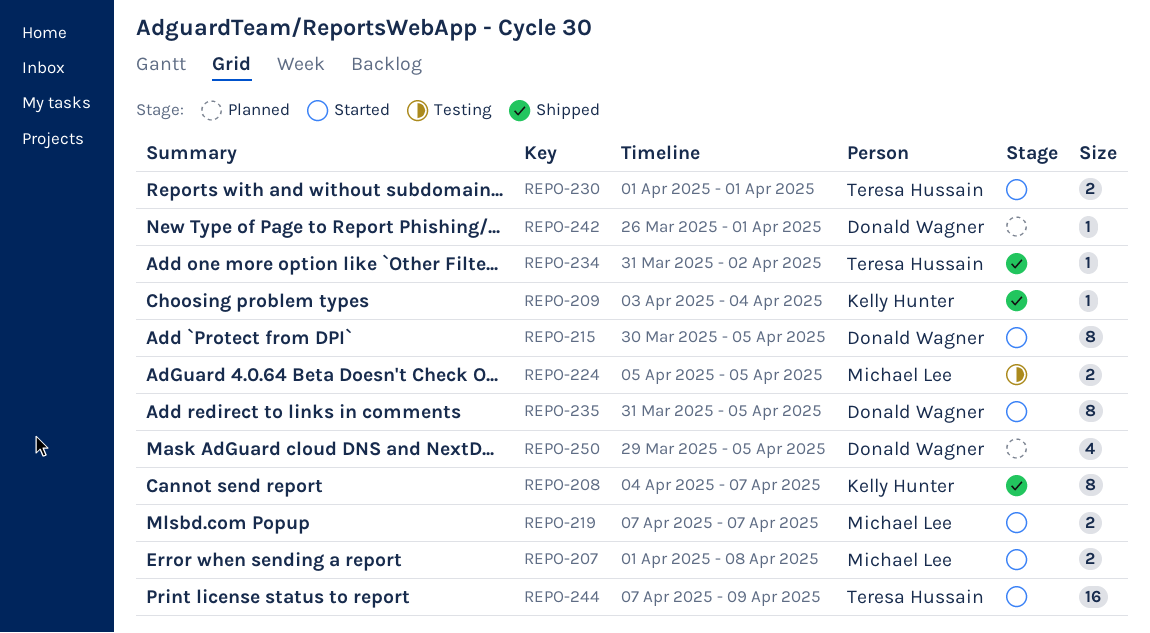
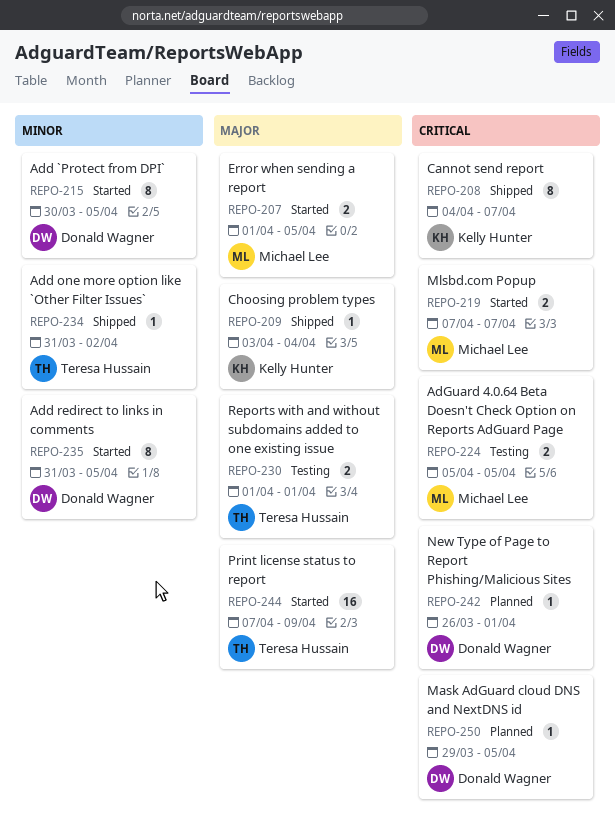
REPO-207, due: Apr 8 -> Apr 5
REPO-230, status: Started -> Testing
REPO-250, estimate: 4 -> 1

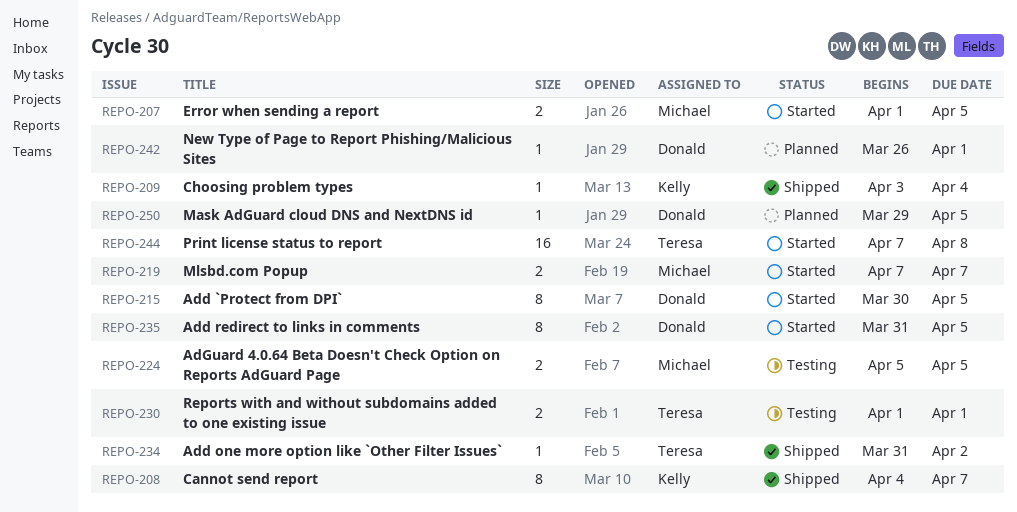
REPO-244, due: Apr 9 -> Apr 8

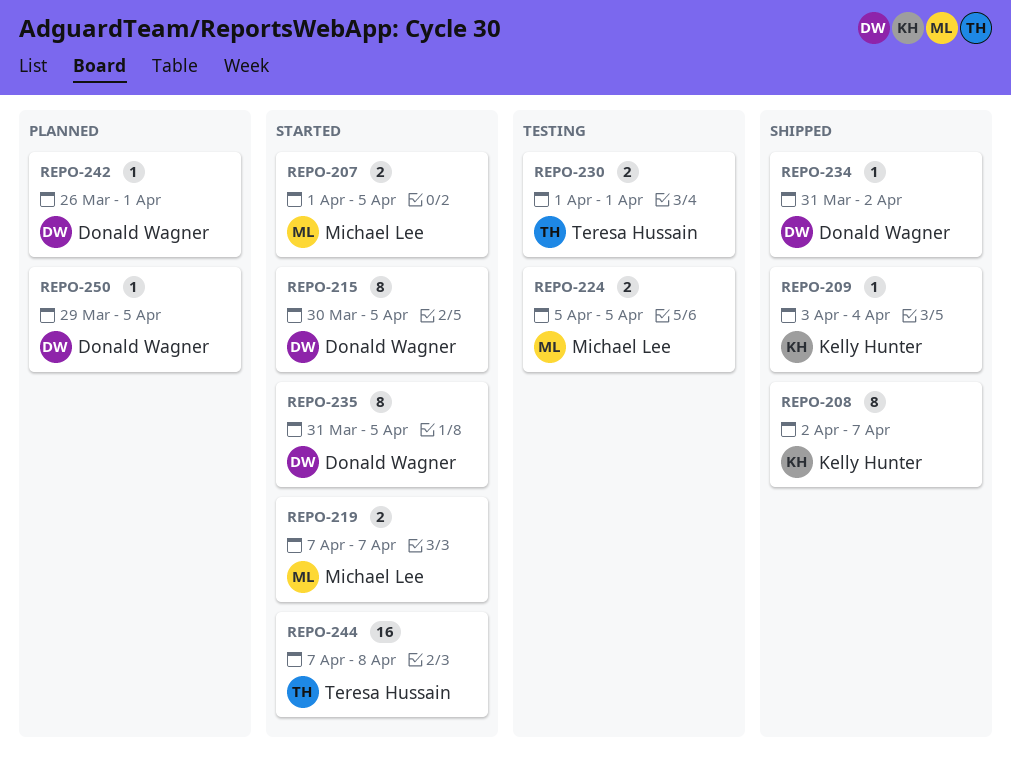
REPO-208, start: Apr 4 -> Apr 2
REPO-234, owner: Teresa Hussain -> Donald Wagner

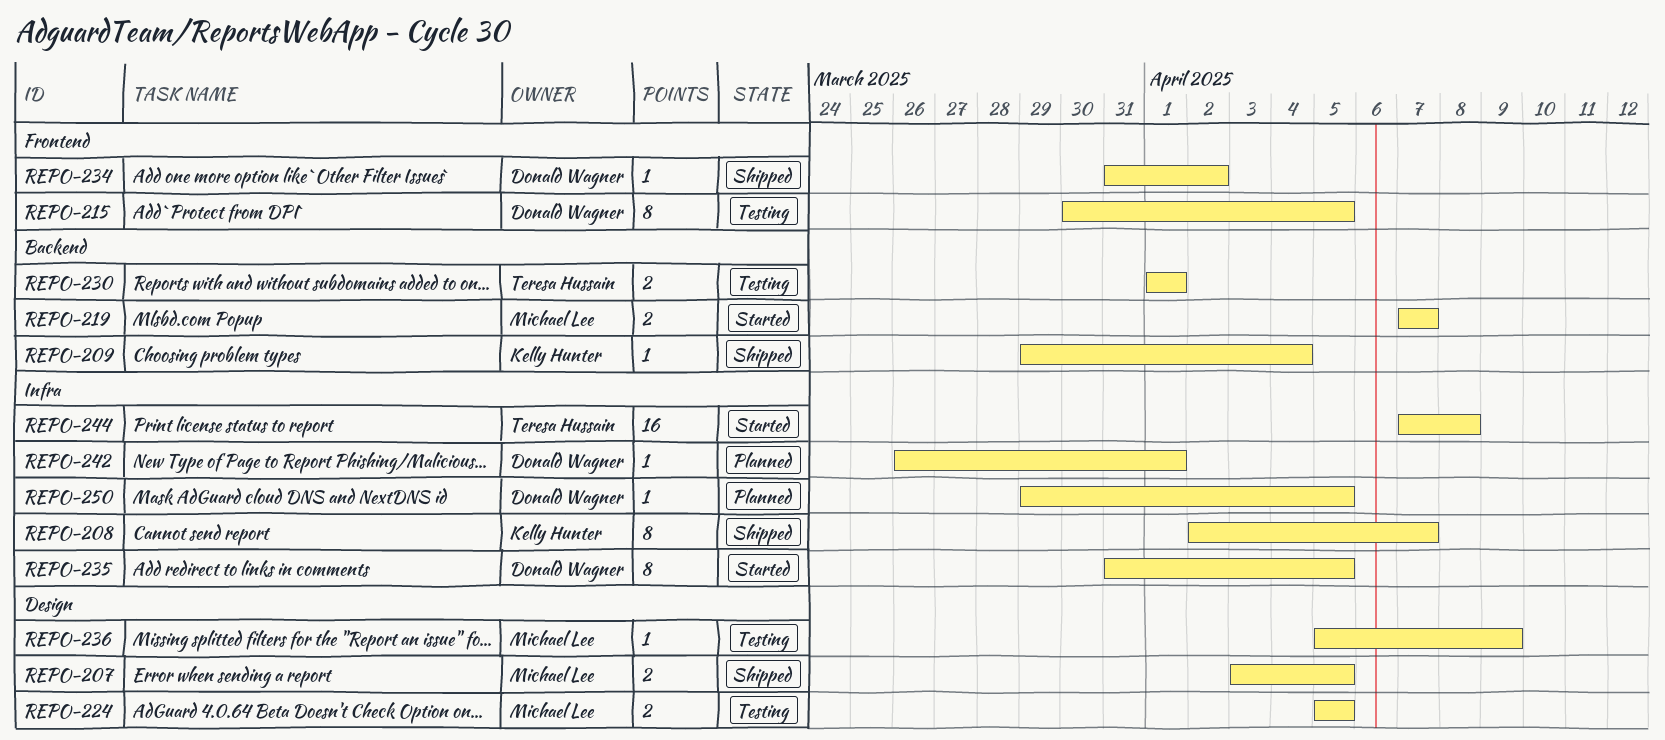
REPO-207, status: Started -> Shipped
REPO-207, start: Apr 1 -> Apr 3
REPO-209, start: Apr 3 -> Mar 29
REPO-215, status: Started -> Testing
REPO-236: none -> present

